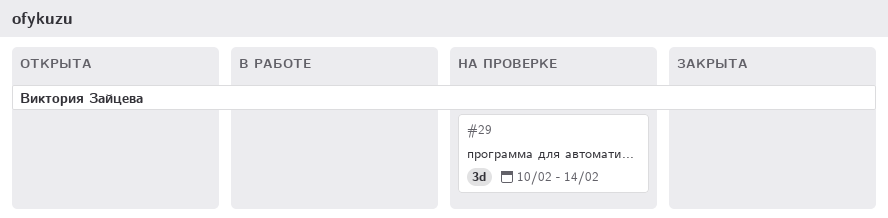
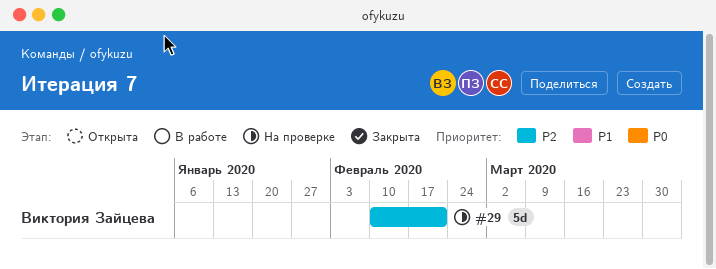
#29, estimate: 3d -> 5d
#29, due: Feb 14 -> Feb 21

